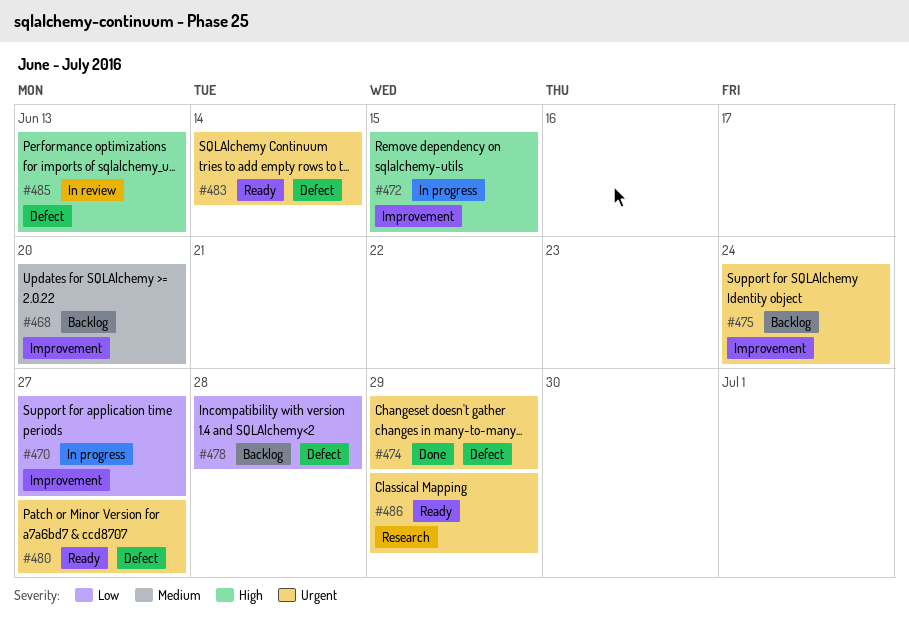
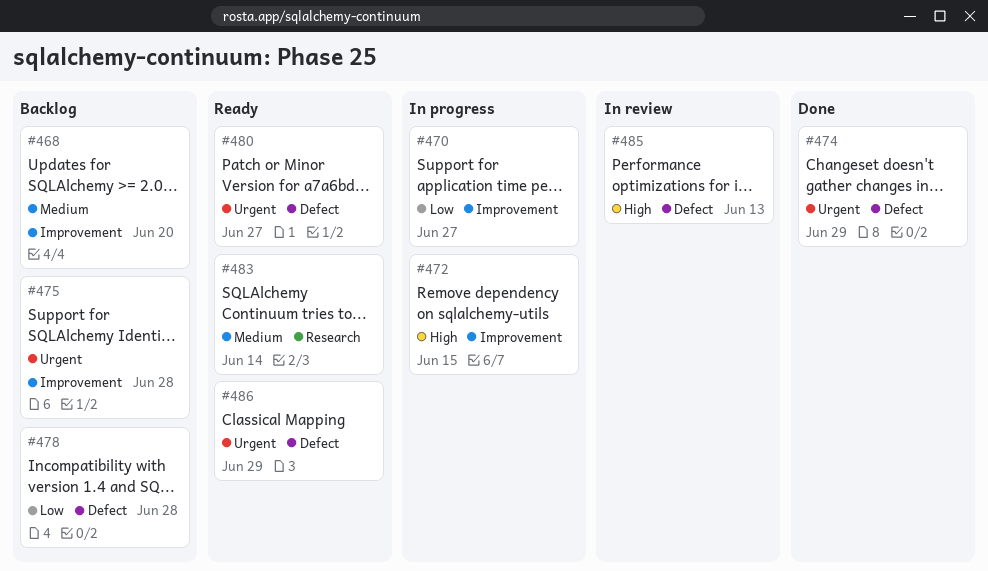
#475, due: Jun 24 -> Jun 28
#483, priority: Urgent -> Medium
#483, label: Defect -> Research
#486, label: Research -> Defect

